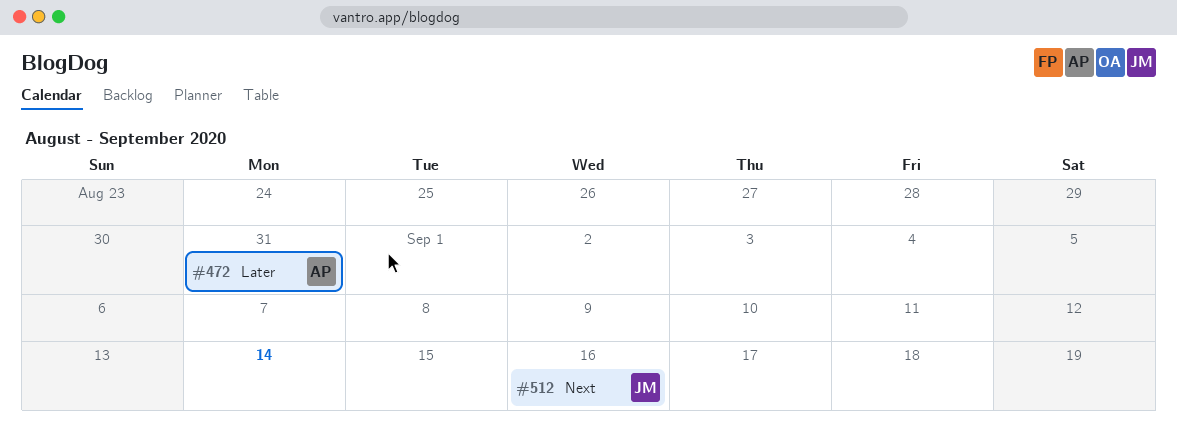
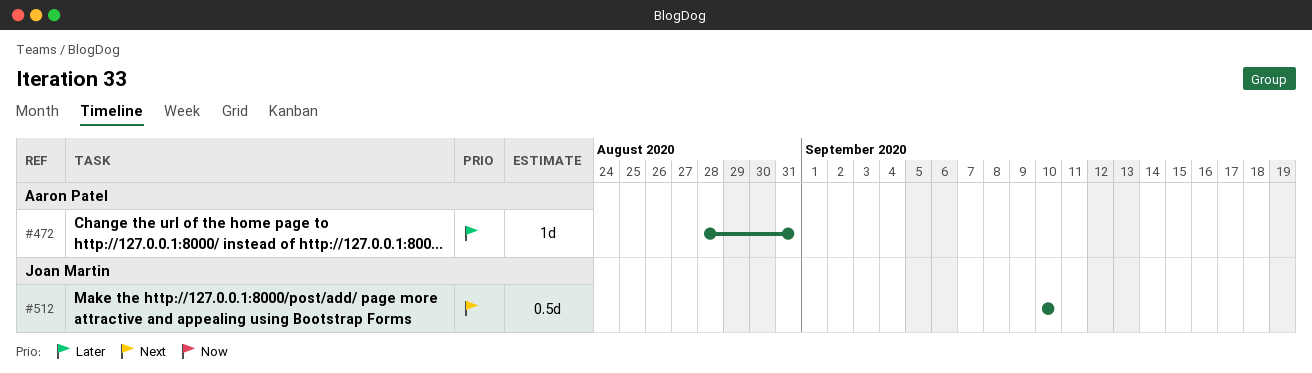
#512, due: Sep 16 -> Sep 10

